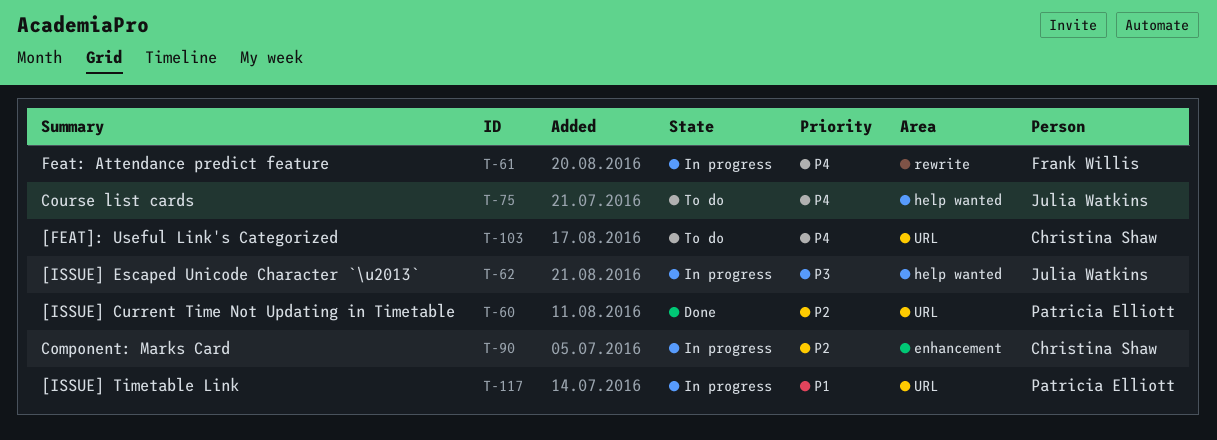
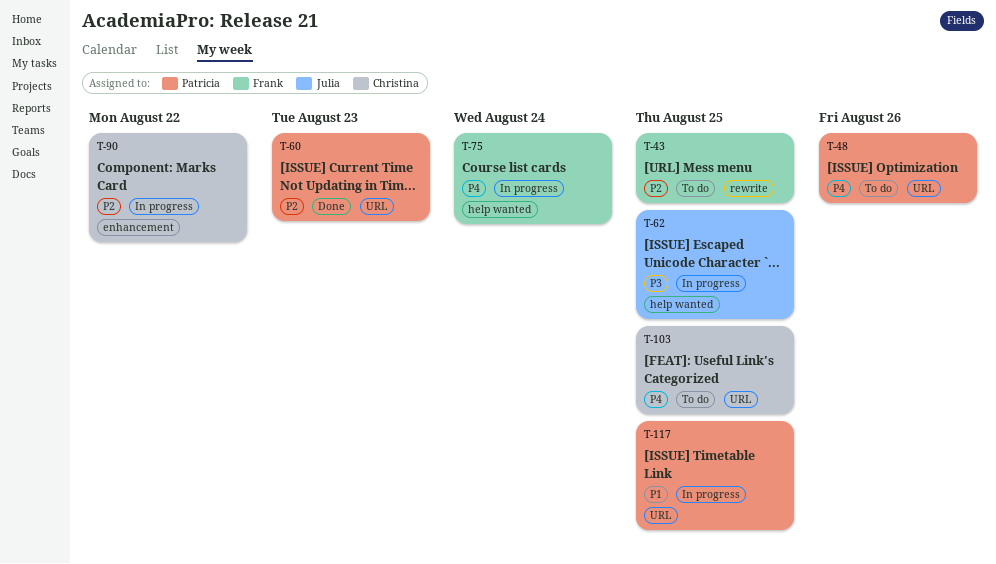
T-43: none -> present
T-48: none -> present
T-61: present -> none
T-75, status: To do -> In progress
T-75, owner: Julia Watkins -> Frank Willis

